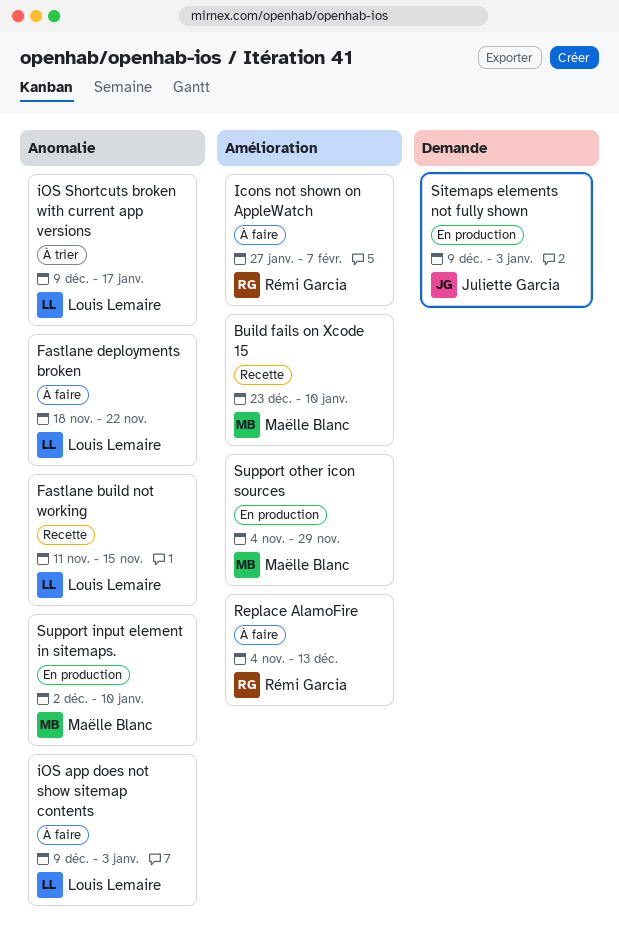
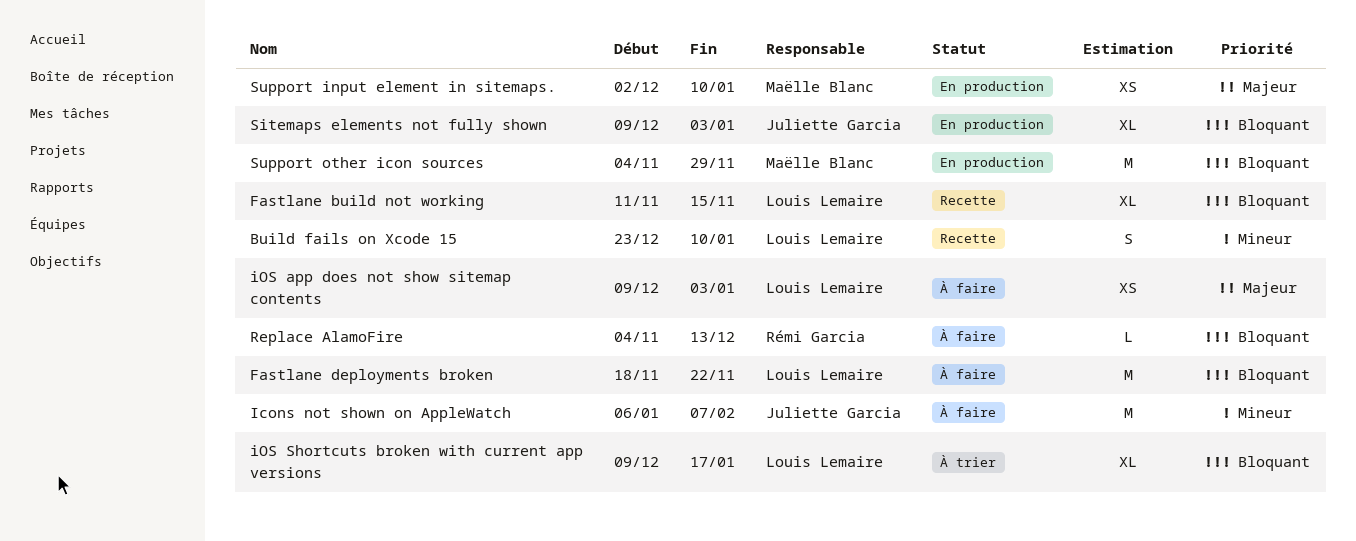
Build fails on Xcode 15, owner: Maëlle Blanc -> Louis Lemaire
Icons not shown on AppleWatch, owner: Rémi Garcia -> Juliette Garcia
Icons not shown on AppleWatch, start: Jan 27 -> Jan 6

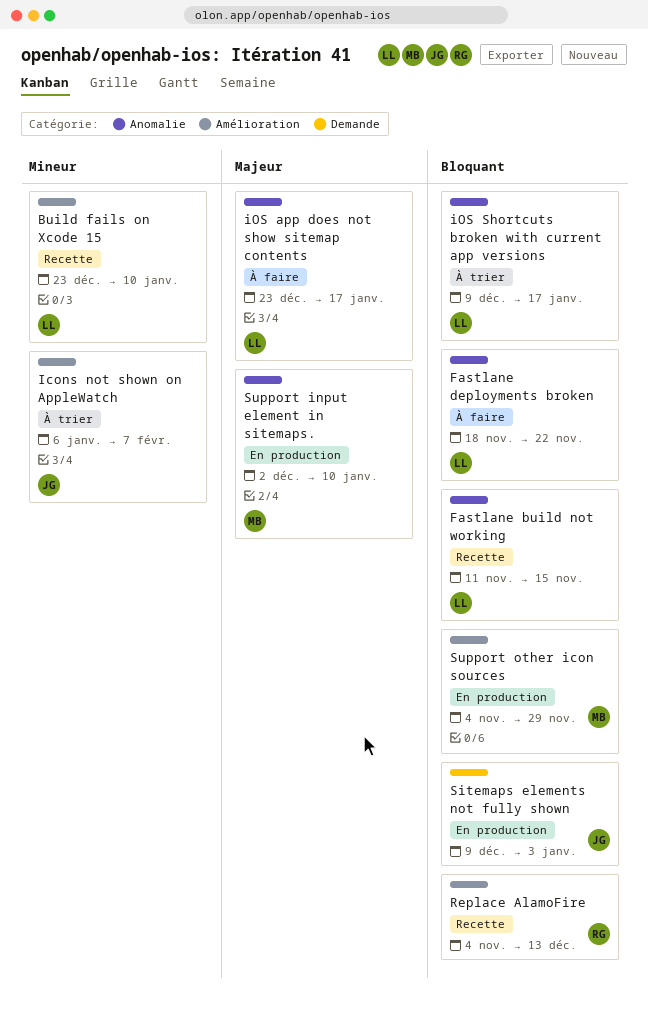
Icons not shown on AppleWatch, status: À faire -> À trier
iOS app does not show sitemap contents, start: Dec 9 -> Dec 23
iOS app does not show sitemap contents, due: Jan 3 -> Jan 17
Replace AlamoFire, status: À faire -> Recette

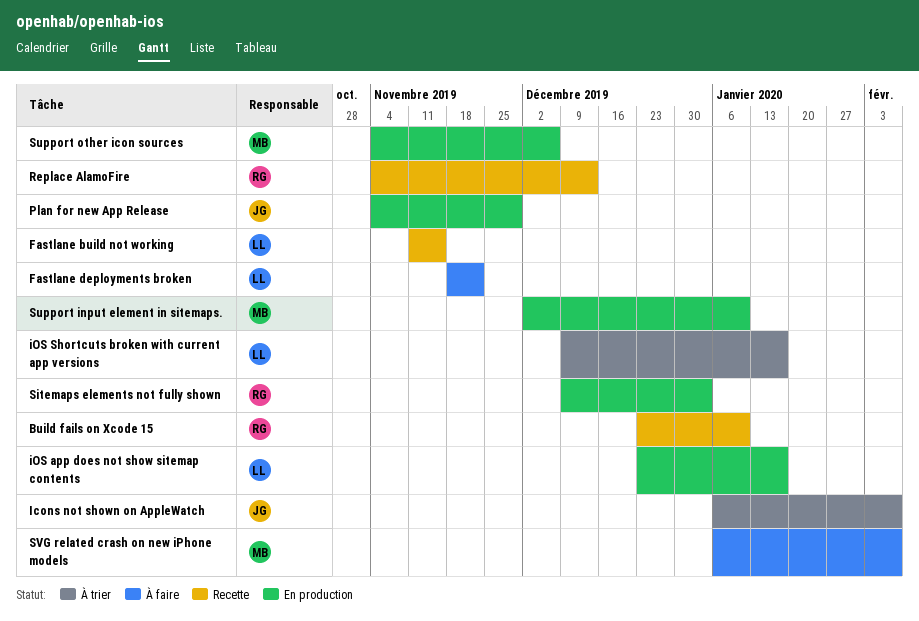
Build fails on Xcode 15, owner: LL -> RG
iOS app does not show sitemap contents, status: À faire -> En production
Plan for new App Release: none -> present
Sitemaps elements not fully shown, owner: JG -> RG
Support other icon sources, due: Nov 29 -> Dec 6
SVG related crash on new iPhone models: none -> present

